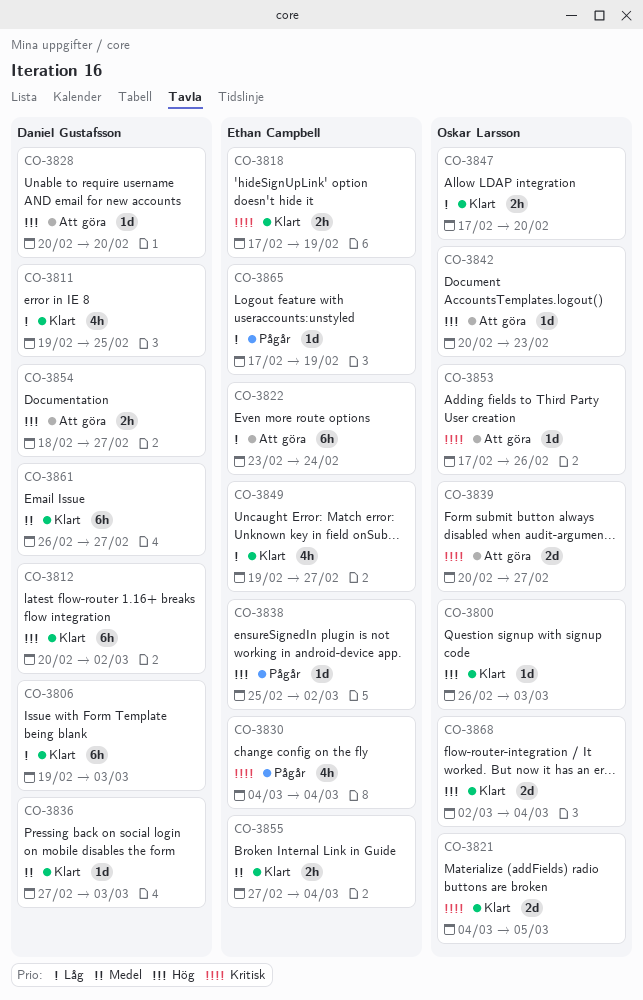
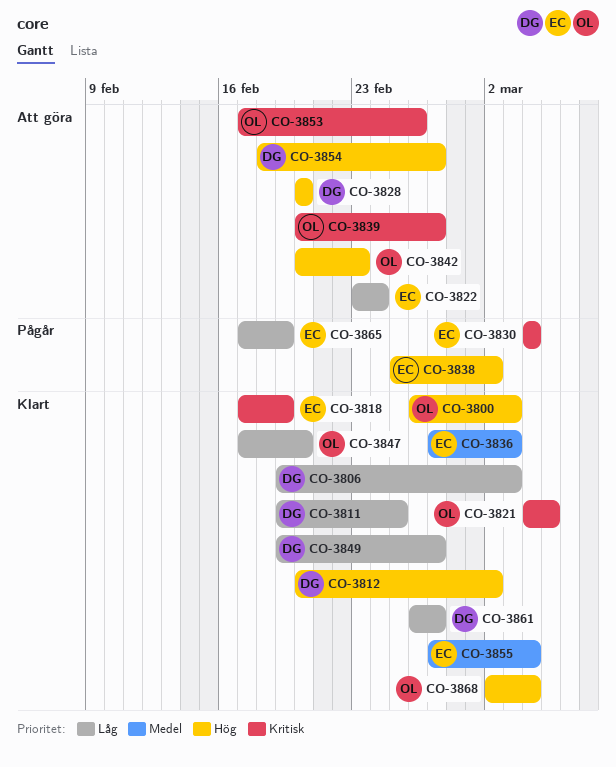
CO-3836, owner: Daniel Gustafsson -> Ethan Campbell
CO-3849, owner: Ethan Campbell -> Daniel Gustafsson
CO-3861, priority: Medel -> Låg

